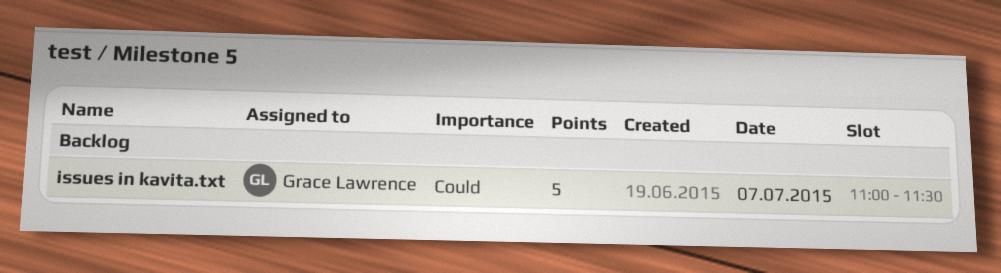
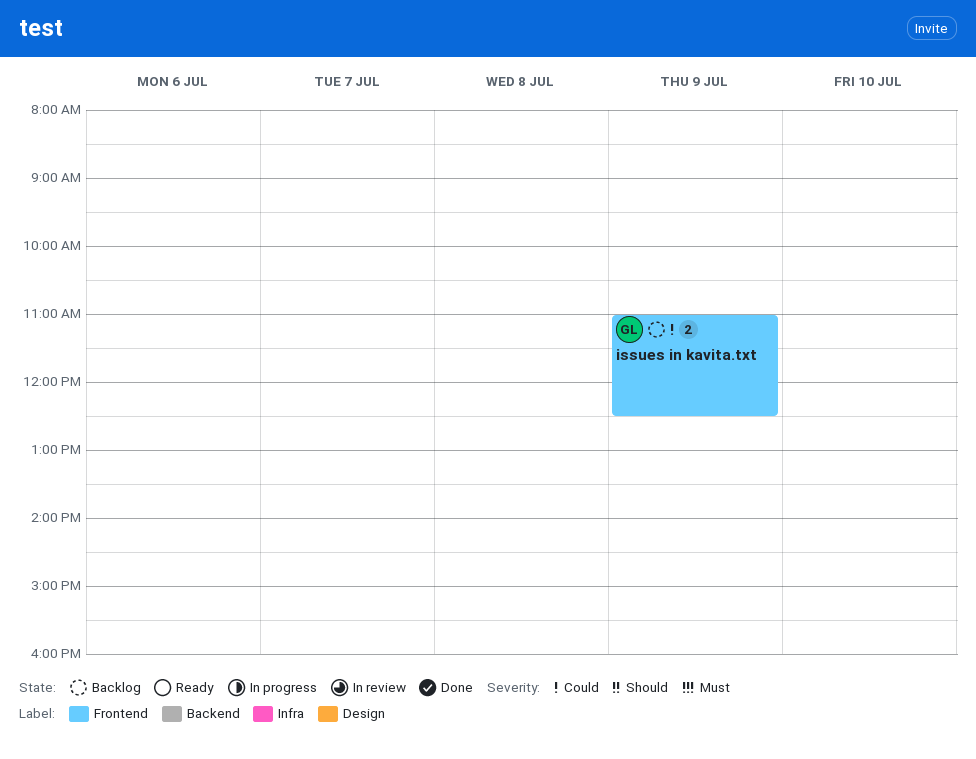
issues in kavita.txt, estimate: 5 -> 2
issues in kavita.txt, day: Jul 7 -> Jul 9
issues in kavita.txt, ends: 11:30 -> 12:30

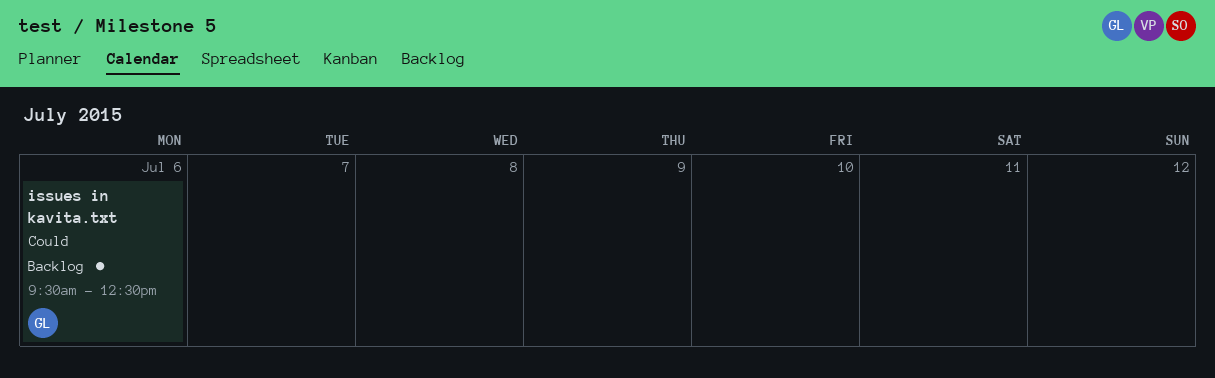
issues in kavita.txt, estimate: 2 -> 1
issues in kavita.txt, day: Jul 9 -> Jul 6
issues in kavita.txt, begins: 11:00 -> 09:30

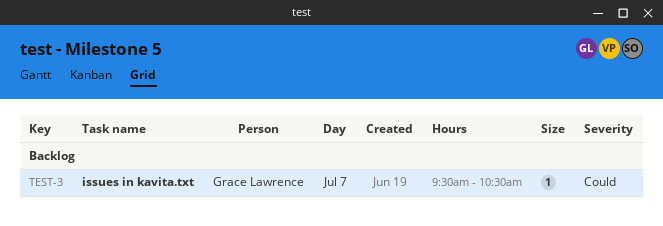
issues in kavita.txt, day: Jul 6 -> Jul 7
issues in kavita.txt, ends: 12:30 -> 10:30

